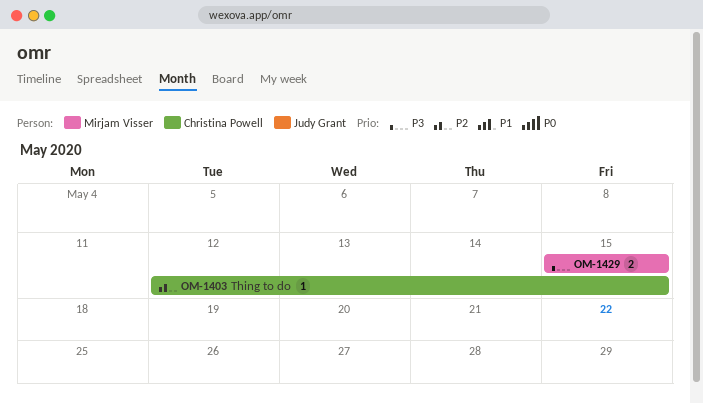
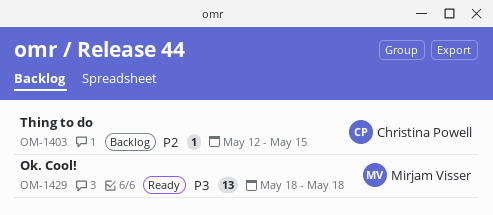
OM-1429, estimate: 2 -> 13
OM-1429, start: May 15 -> May 18
OM-1429, due: May 15 -> May 18

